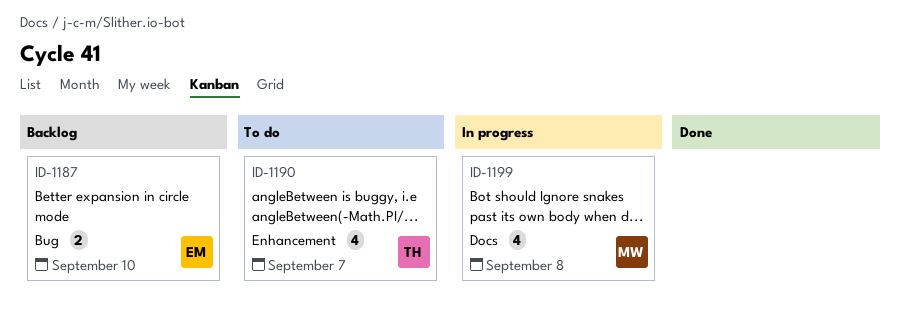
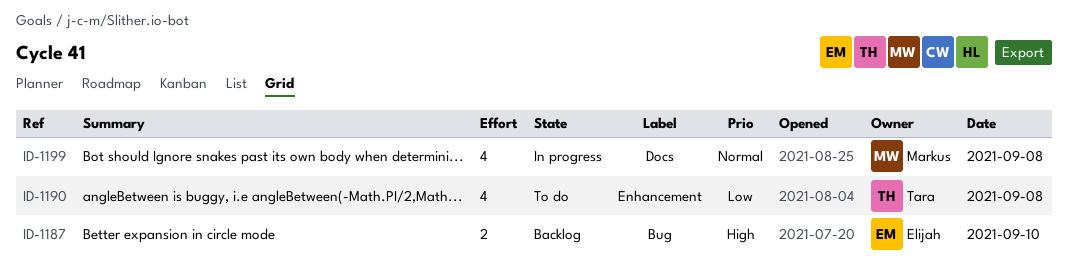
ID-1190, day: Sep 7 -> Sep 8

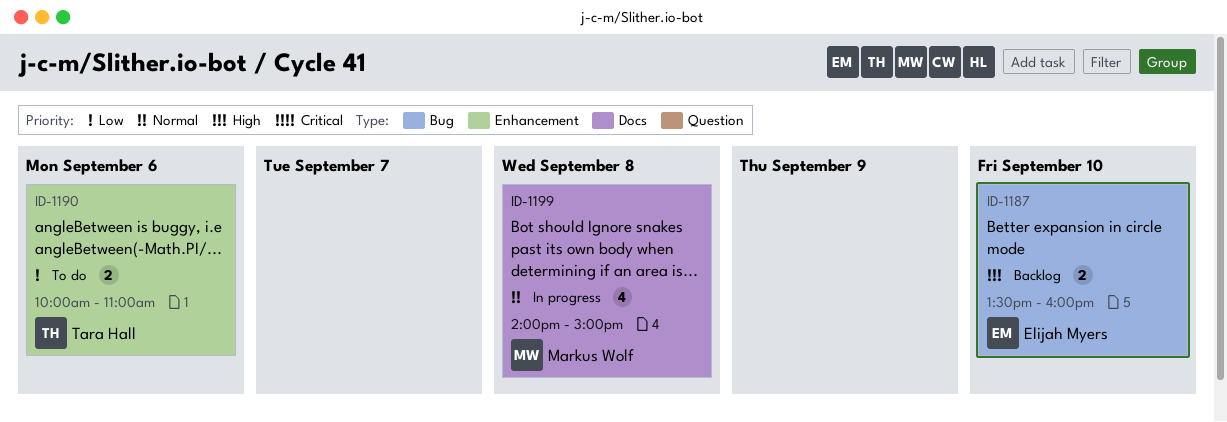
ID-1190, estimate: 4 -> 2
ID-1190, day: Sep 8 -> Sep 6

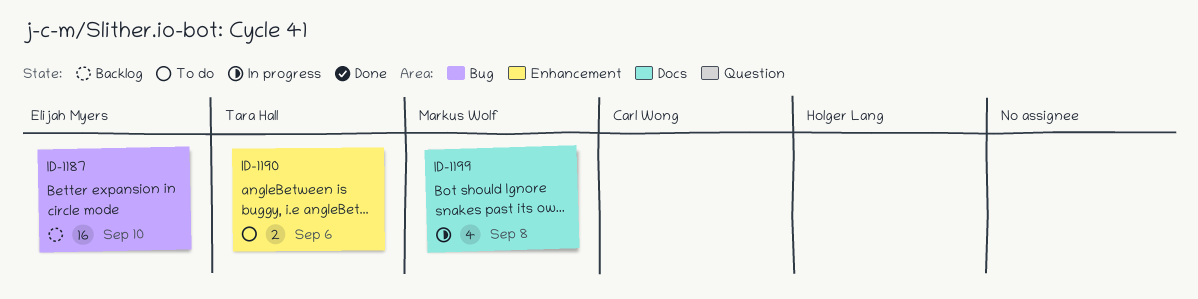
ID-1187, estimate: 2 -> 16

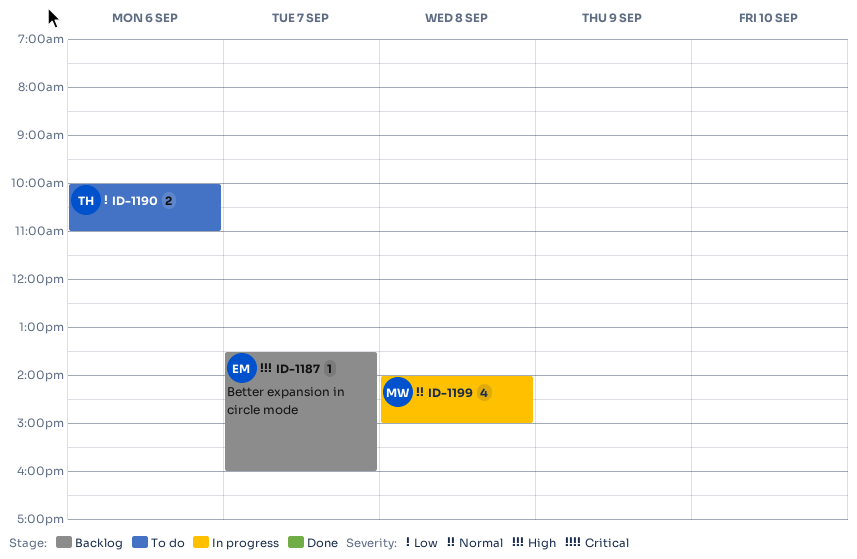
ID-1187, estimate: 16 -> 1
ID-1187, day: Sep 10 -> Sep 7

